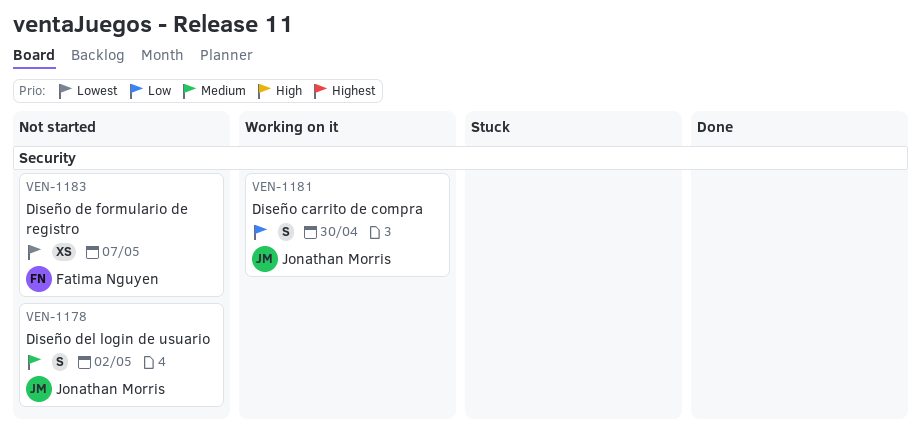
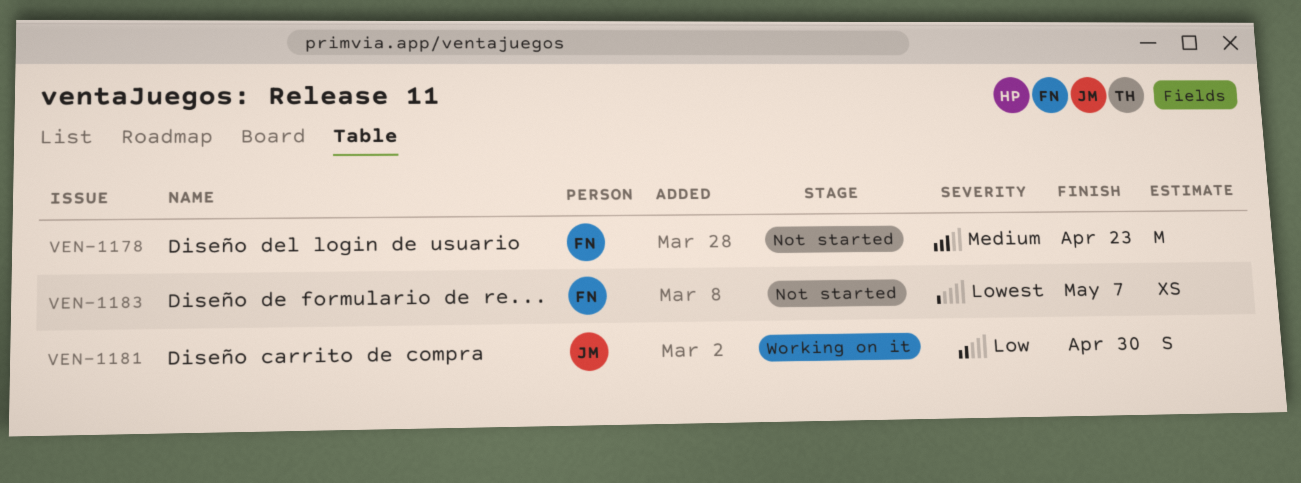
VEN-1178, owner: Jonathan Morris -> Fatima Nguyen
VEN-1178, estimate: S -> M
VEN-1178, due: May 2 -> Apr 23

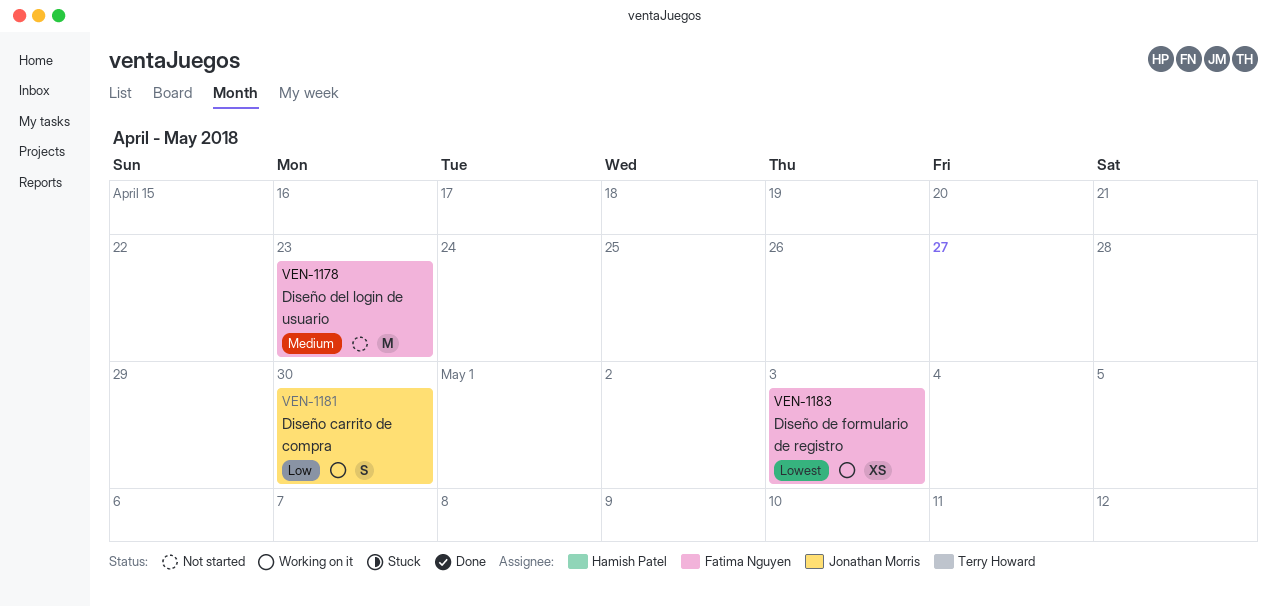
VEN-1183, status: Not started -> Working on it
VEN-1183, due: May 7 -> May 3

